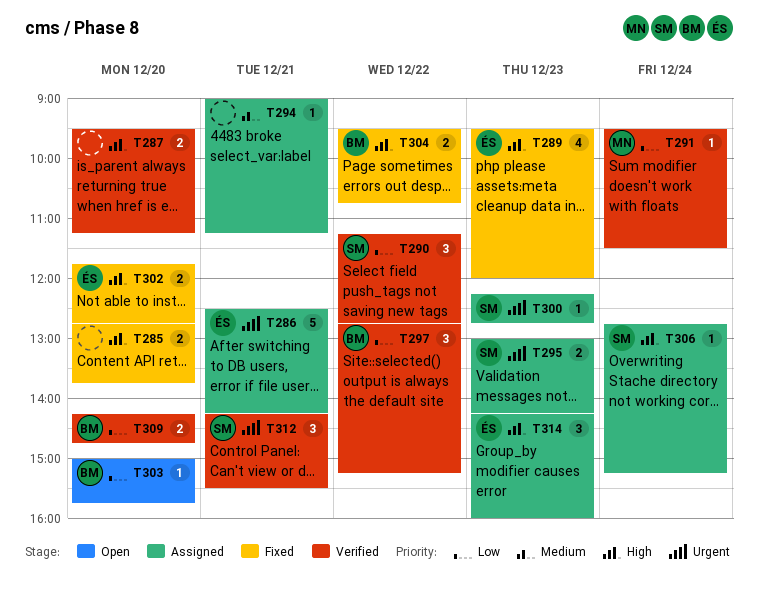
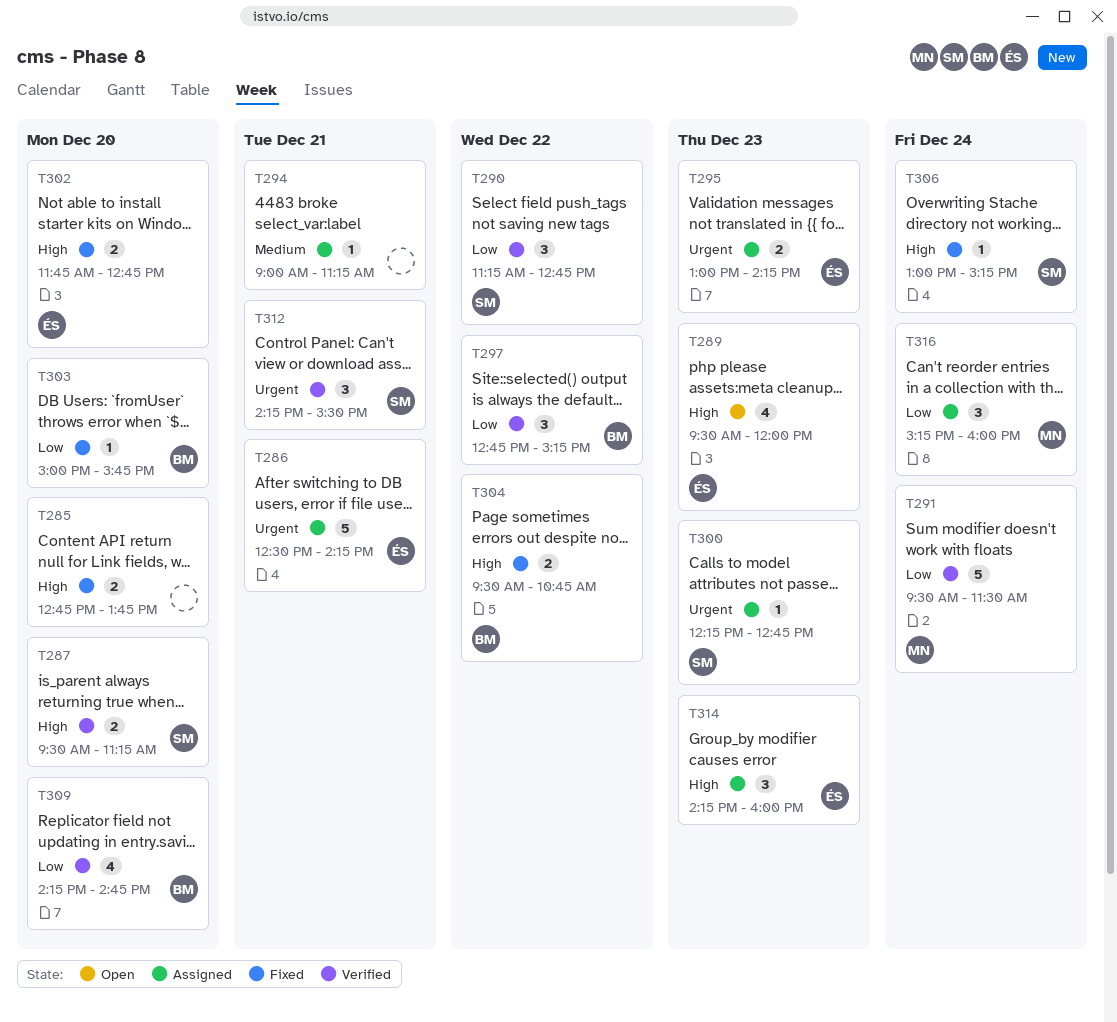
T287, owner: none -> SM
T289, status: Fixed -> Open
T291, estimate: 1 -> 5
T295, owner: SM -> ÉS
T303, status: Open -> Fixed
T306, status: Assigned -> Fixed
T306, begins: 12:45 -> 13:00
T309, estimate: 2 -> 4
T316: none -> present

